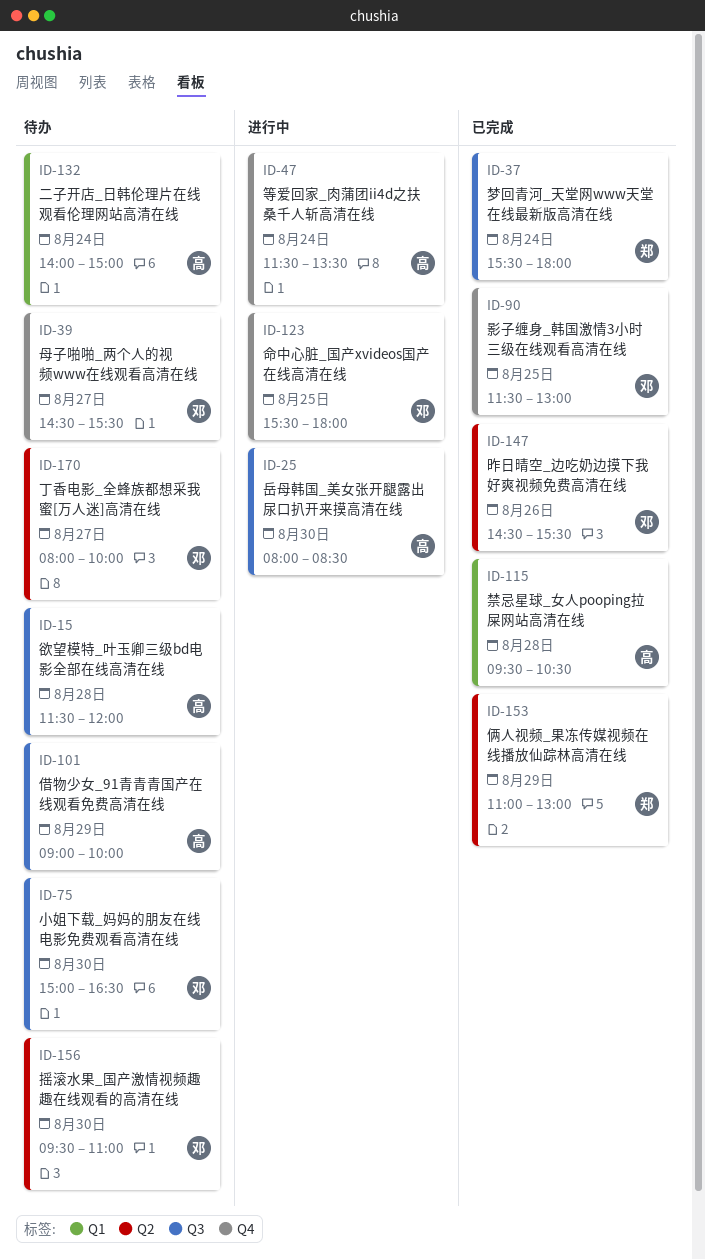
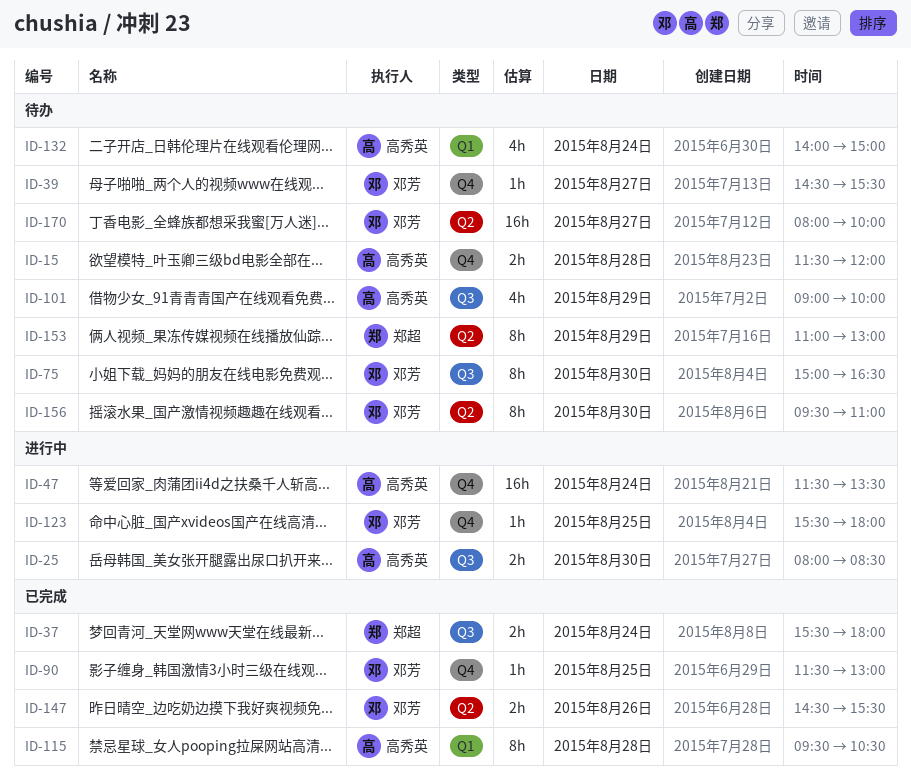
ID-15, label: Q3 -> Q4
ID-153, status: 已完成 -> 待办

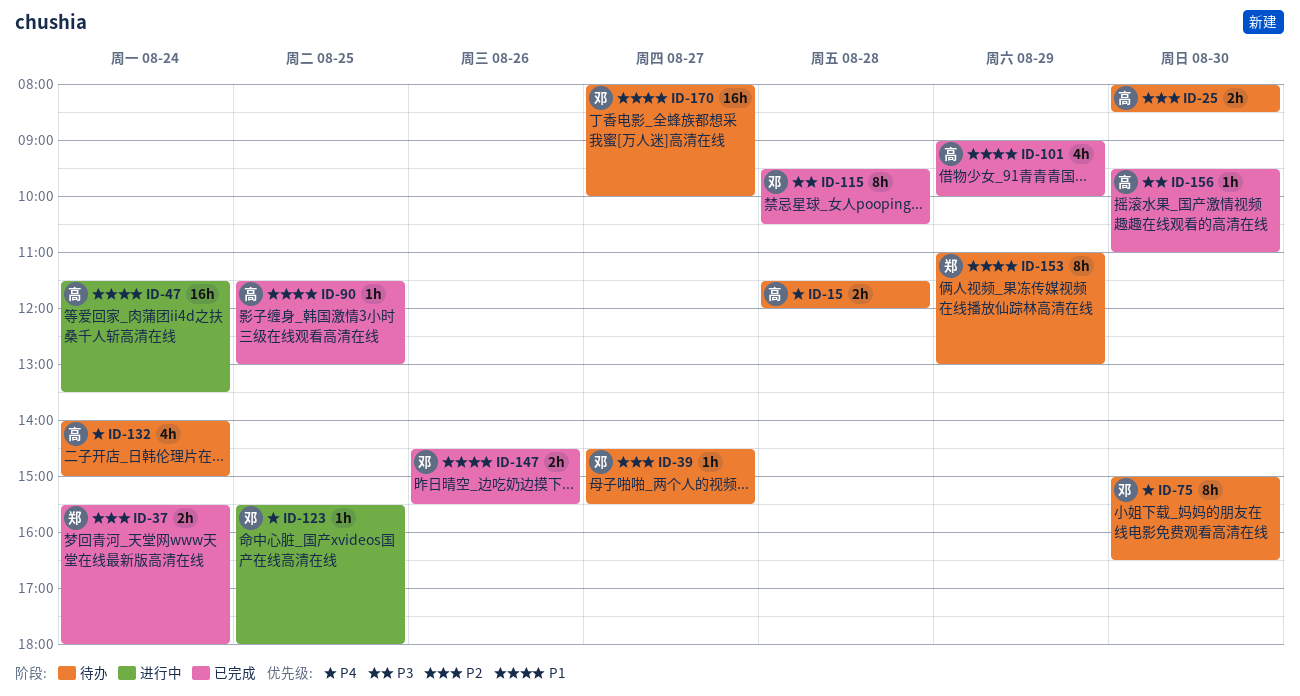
ID-25, status: 进行中 -> 待办
ID-90, owner: 邓芳 -> 高秀英
ID-101, status: 待办 -> 已完成
ID-115, owner: 高秀英 -> 邓芳
ID-156, status: 待办 -> 已完成
ID-156, owner: 邓芳 -> 高秀英
ID-156, estimate: 8h -> 1h

